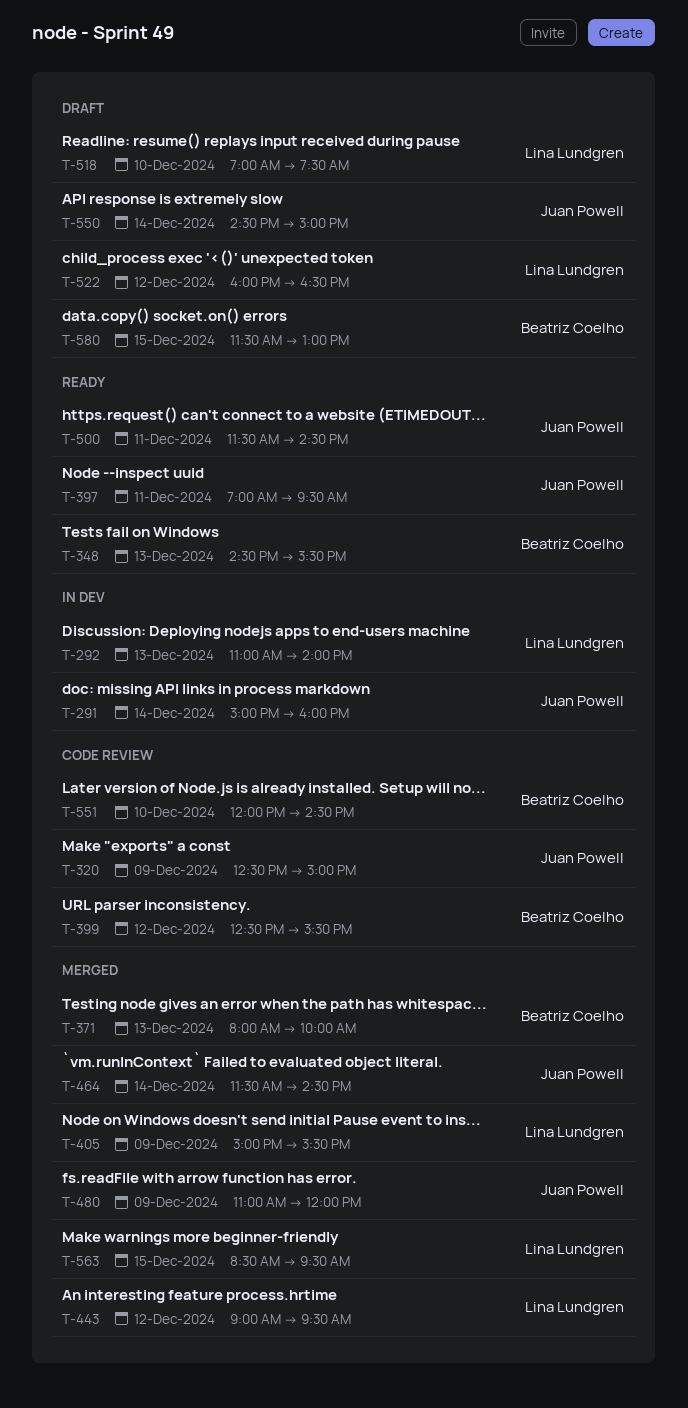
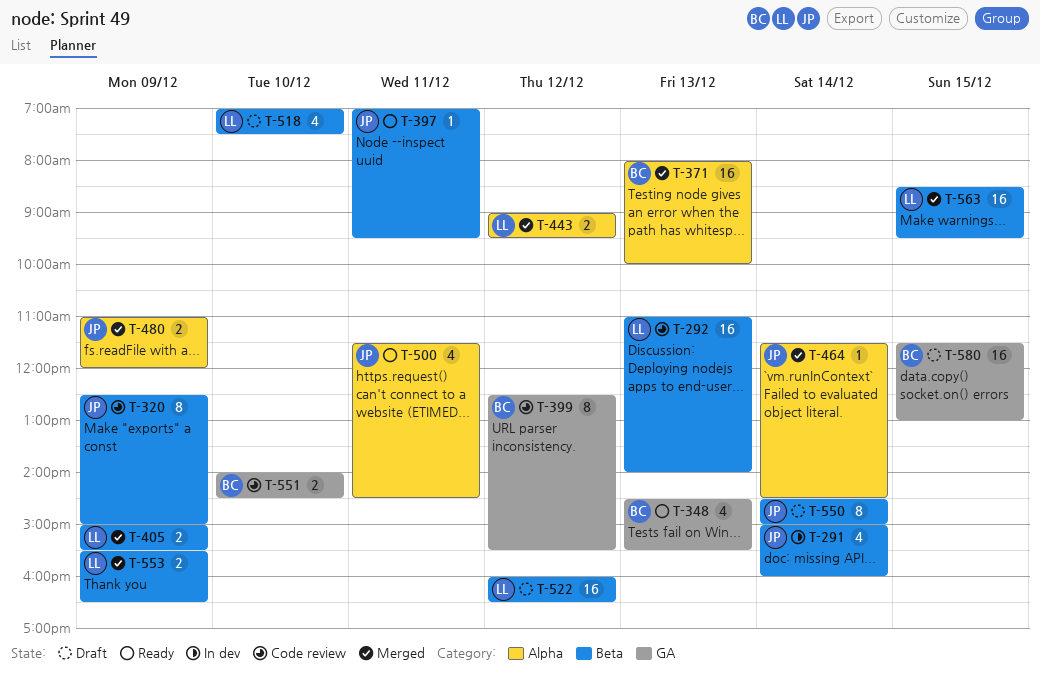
T-292, status: In dev -> Code review
T-551, begins: 12:00 -> 14:00
T-553: none -> present

